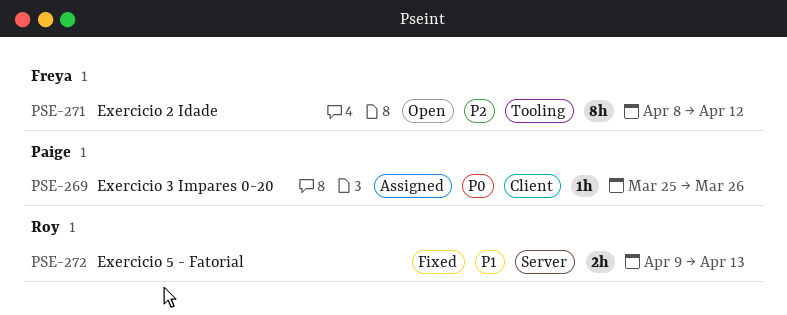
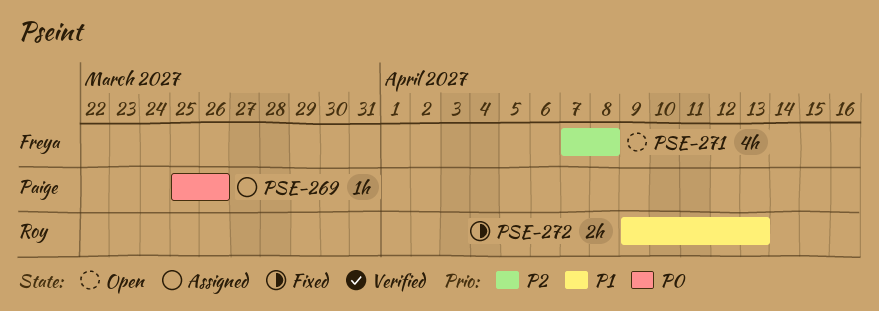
PSE-271, estimate: 8h -> 4h
PSE-271, start: Apr 8 -> Apr 7
PSE-271, due: Apr 12 -> Apr 8

